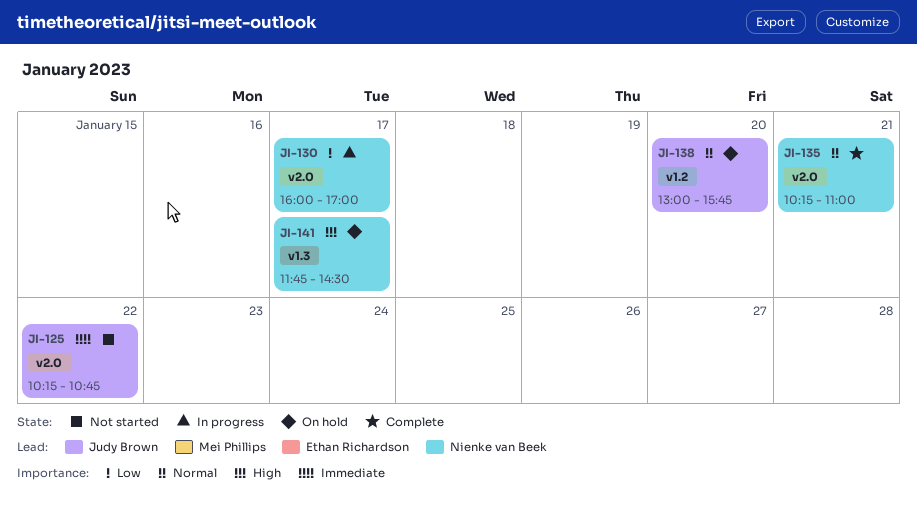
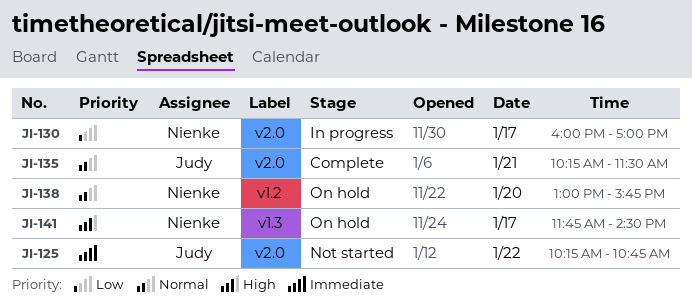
JI-135, owner: Nienke van Beek -> Judy Brown
JI-135, ends: 11:00 -> 11:30
JI-138, owner: Judy Brown -> Nienke van Beek

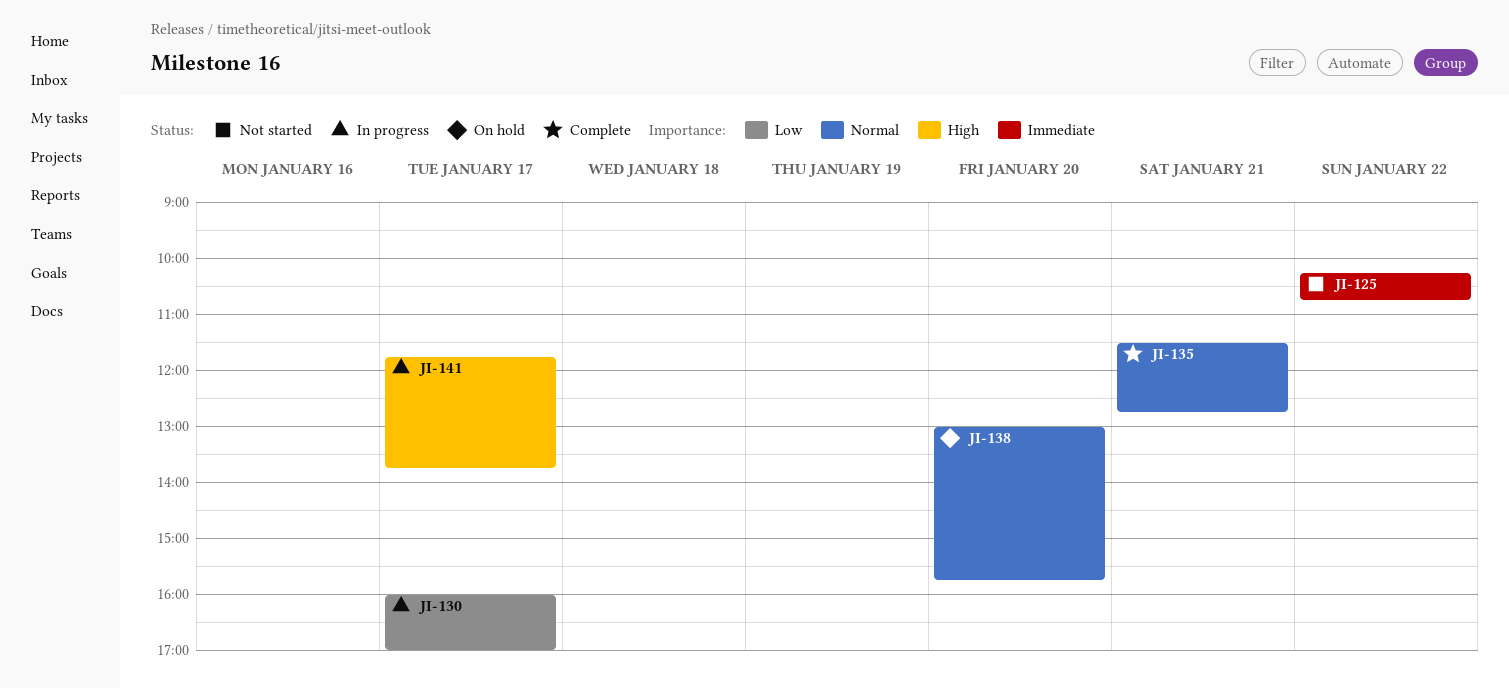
JI-135, begins: 10:15 -> 11:30
JI-135, ends: 11:30 -> 12:45
JI-141, status: On hold -> In progress
JI-141, ends: 14:30 -> 13:45

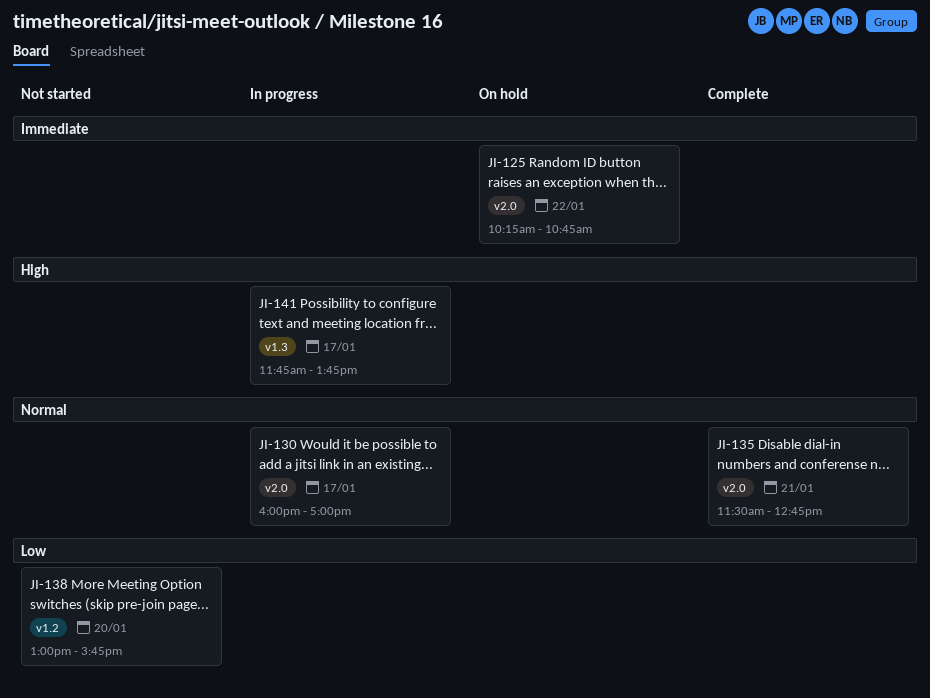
JI-125, status: Not started -> On hold
JI-130, priority: Low -> Normal
JI-138, status: On hold -> Not started
JI-138, priority: Normal -> Low

